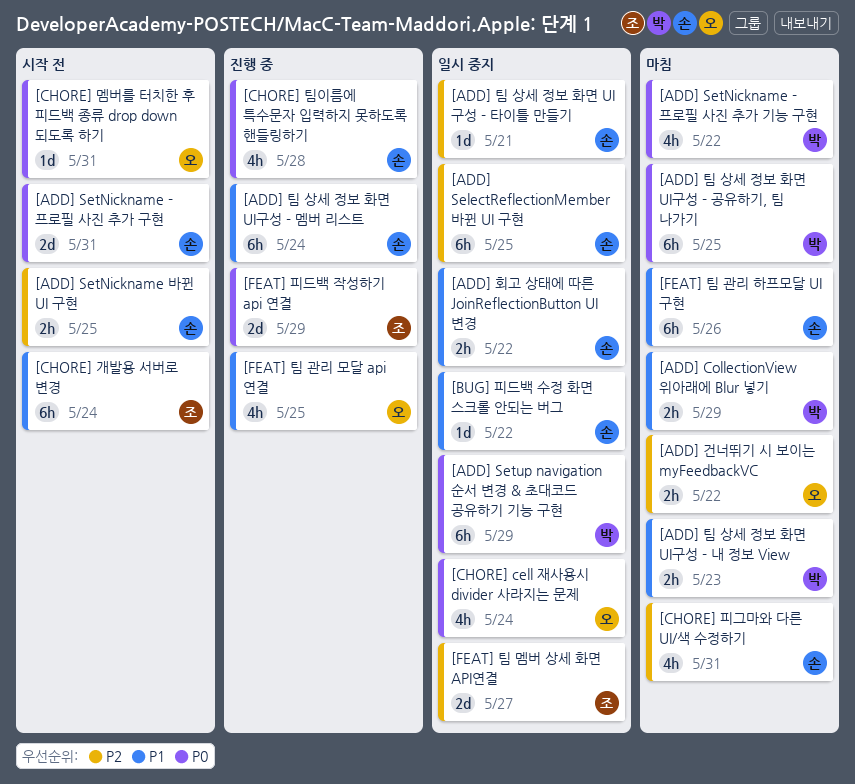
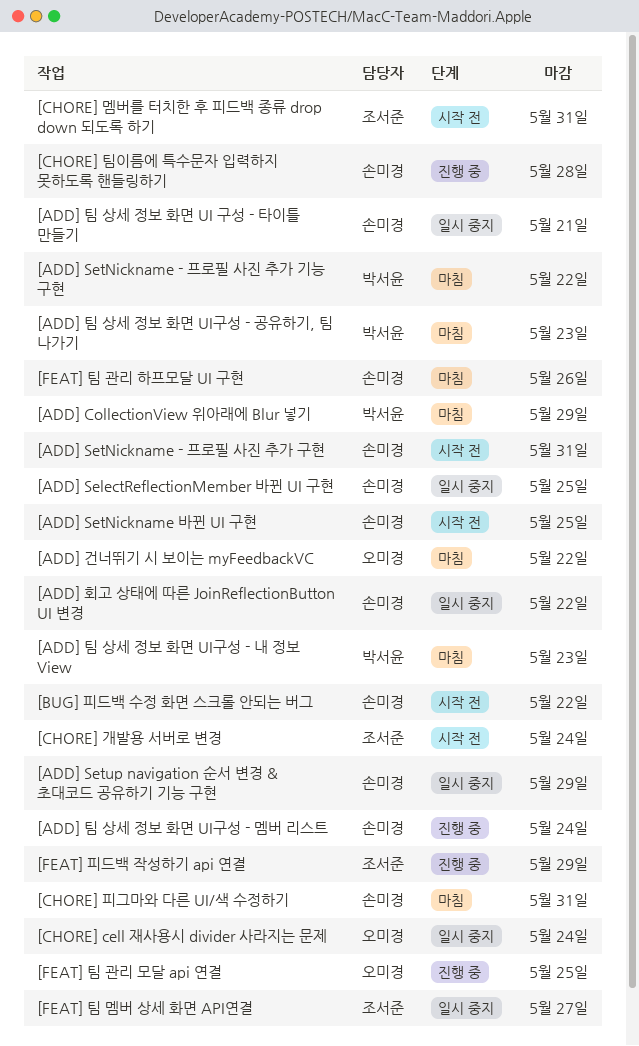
[ADD] Setup navigation 순서 변경 & 초대코드 공유하기 기능 구현, owner: 박서윤 -> 손미경
[ADD] 팀 상세 정보 화면 UI구성 - 공유하기, 팀 나가기, due: May 25 -> May 23
[BUG] 피드백 수정 화면 스크롤 안되는 버그, status: 일시 중지 -> 시작 전
[CHORE] 멤버를 터치한 후 피드백 종류 drop down 되도록 하기, owner: 오미경 -> 조서준

